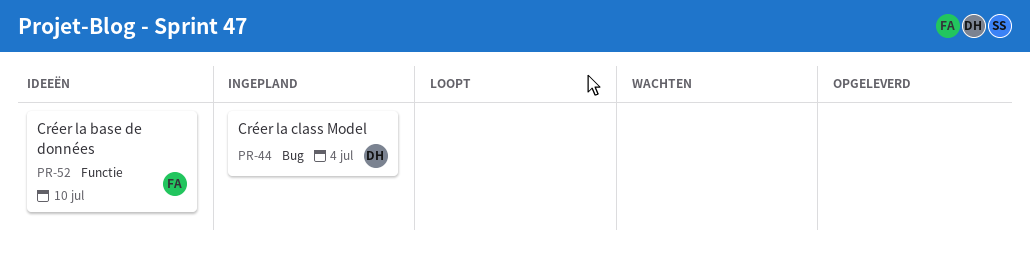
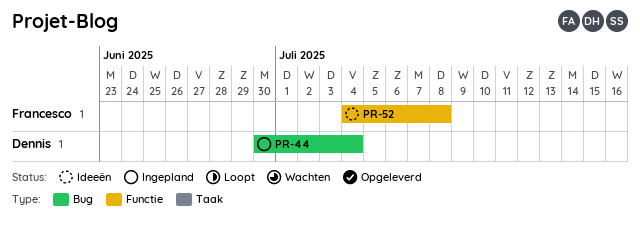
PR-52, due: Jul 10 -> Jul 8

